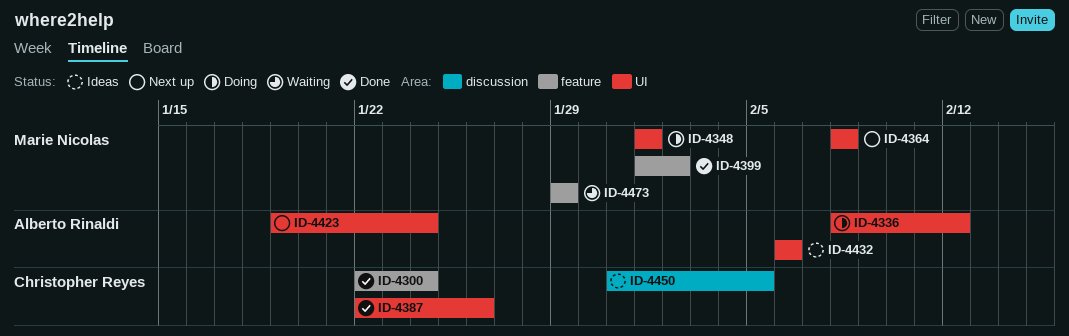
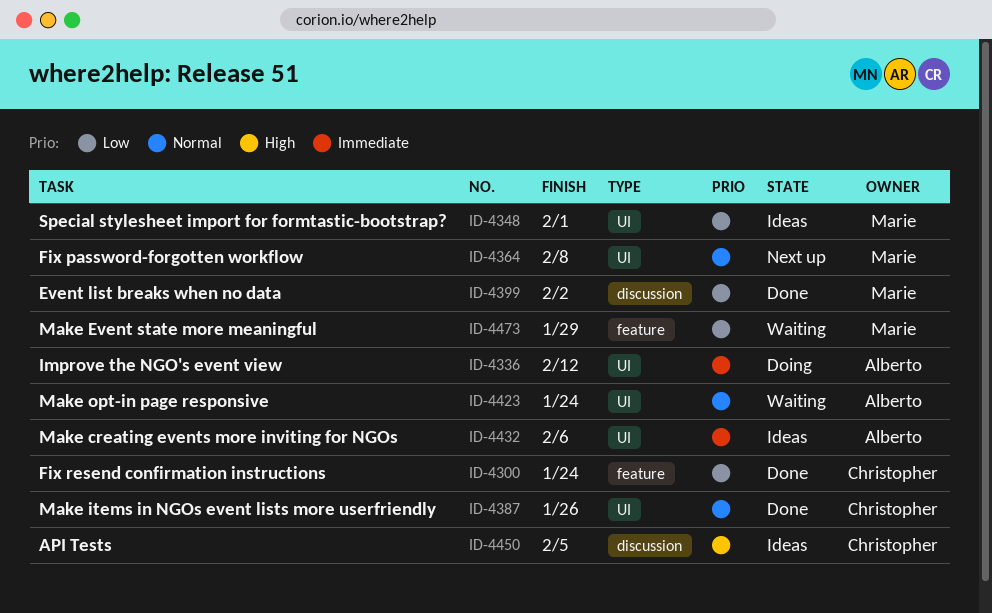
ID-4348, status: Doing -> Ideas
ID-4399, label: feature -> discussion
ID-4423, status: Next up -> Waiting

